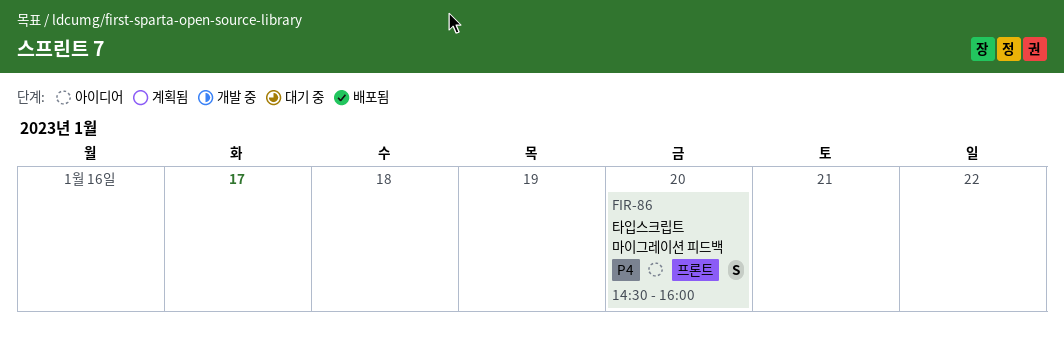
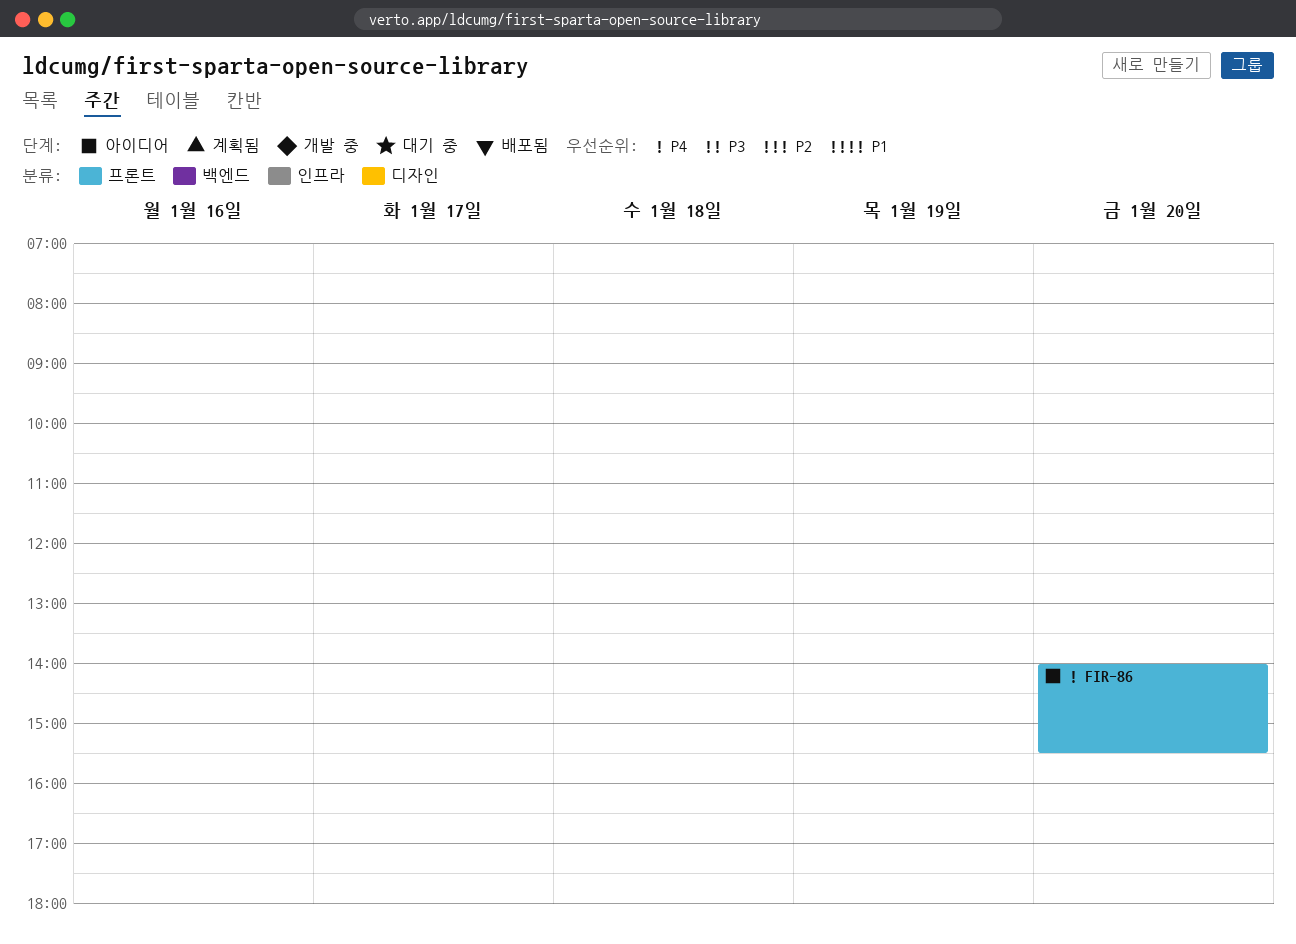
FIR-86, begins: 14:30 -> 14:00
FIR-86, ends: 16:00 -> 15:30

